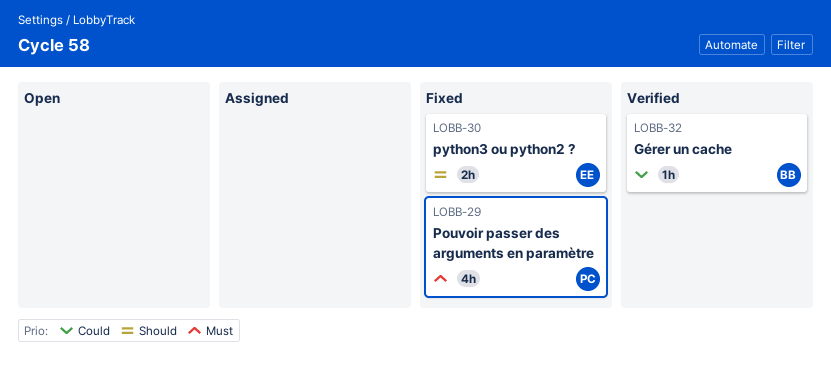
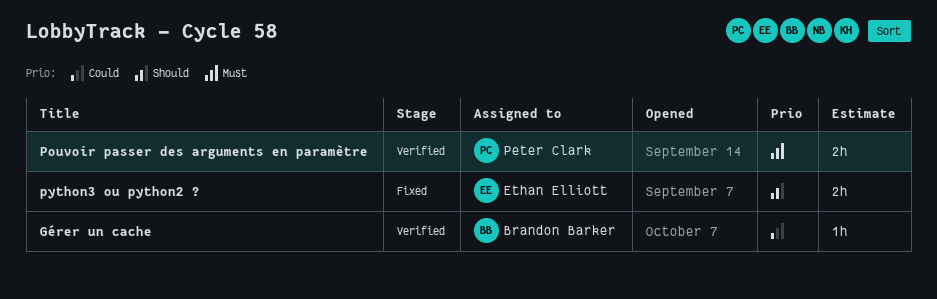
Pouvoir passer des arguments en paramètre, status: Fixed -> Verified
Pouvoir passer des arguments en paramètre, estimate: 4h -> 2h

